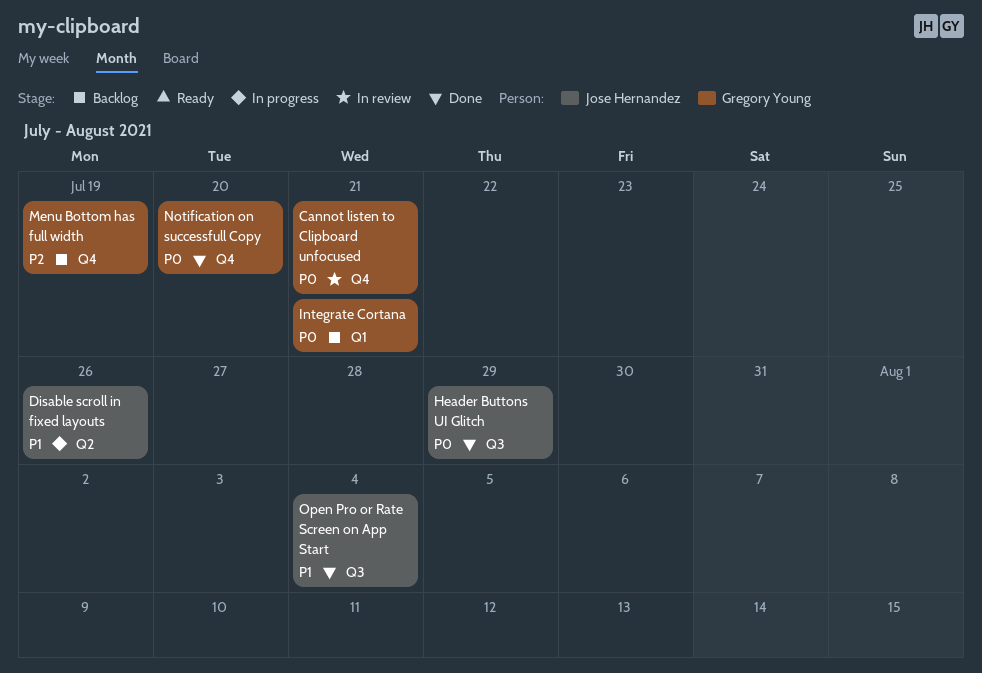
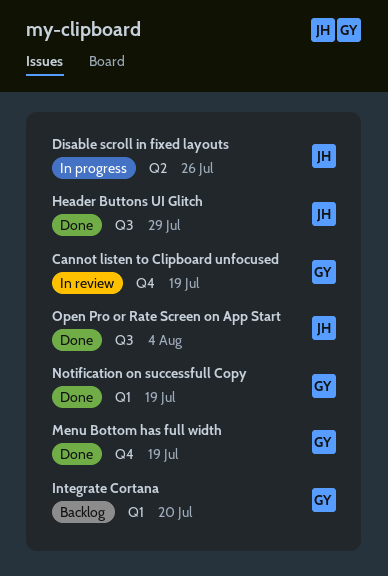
Cannot listen to Clipboard unfocused, due: Jul 21 -> Jul 19
Integrate Cortana, due: Jul 21 -> Jul 20
Menu Bottom has full width, status: Backlog -> Done
Notification on successfull Copy, label: Q4 -> Q1
Notification on successfull Copy, due: Jul 20 -> Jul 19

